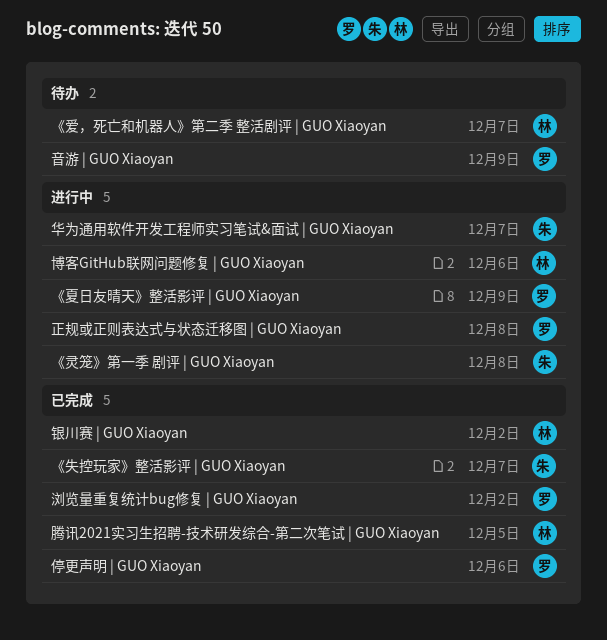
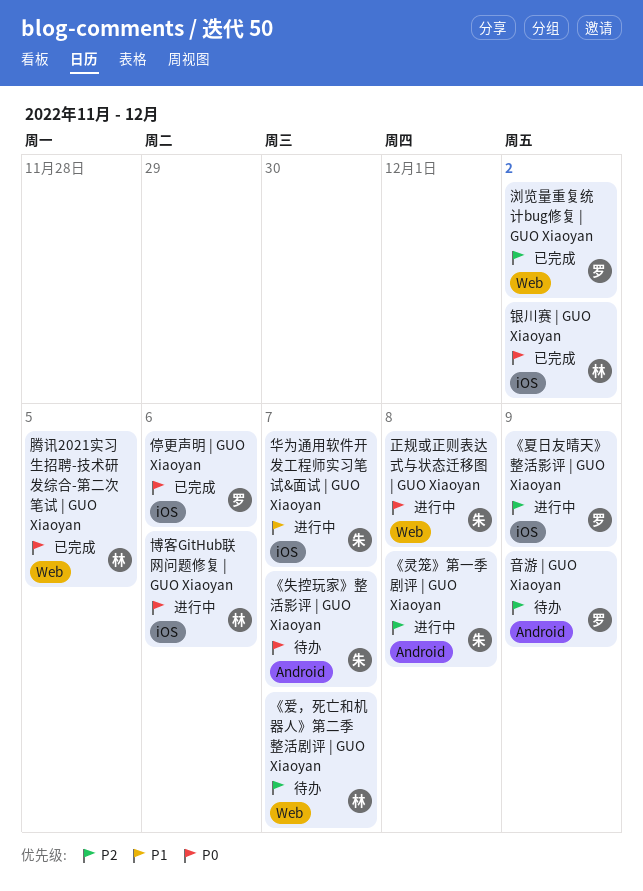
《失控玩家》整活影评 | GUO Xiaoyan, status: 已完成 -> 待办
正规或正则表达式与状态迁移图 | GUO Xiaoyan, owner: 罗 -> 朱

